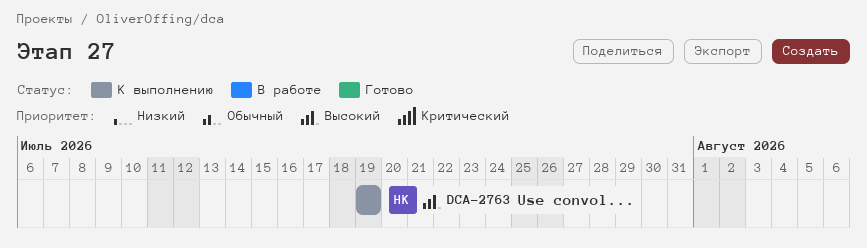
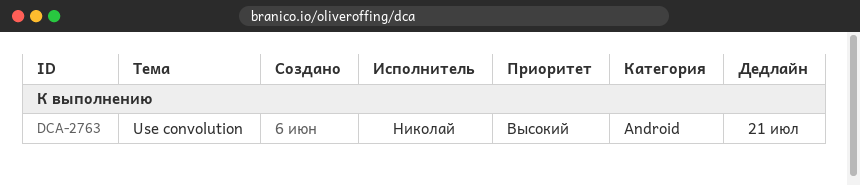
DCA-2763, due: Jul 19 -> Jul 21

